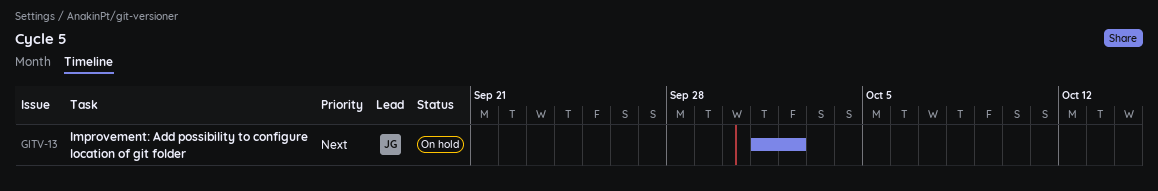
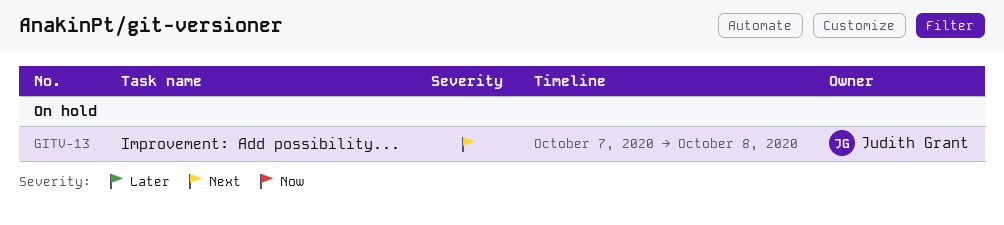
GITV-13, start: Oct 1 -> Oct 7
GITV-13, due: Oct 2 -> Oct 8

